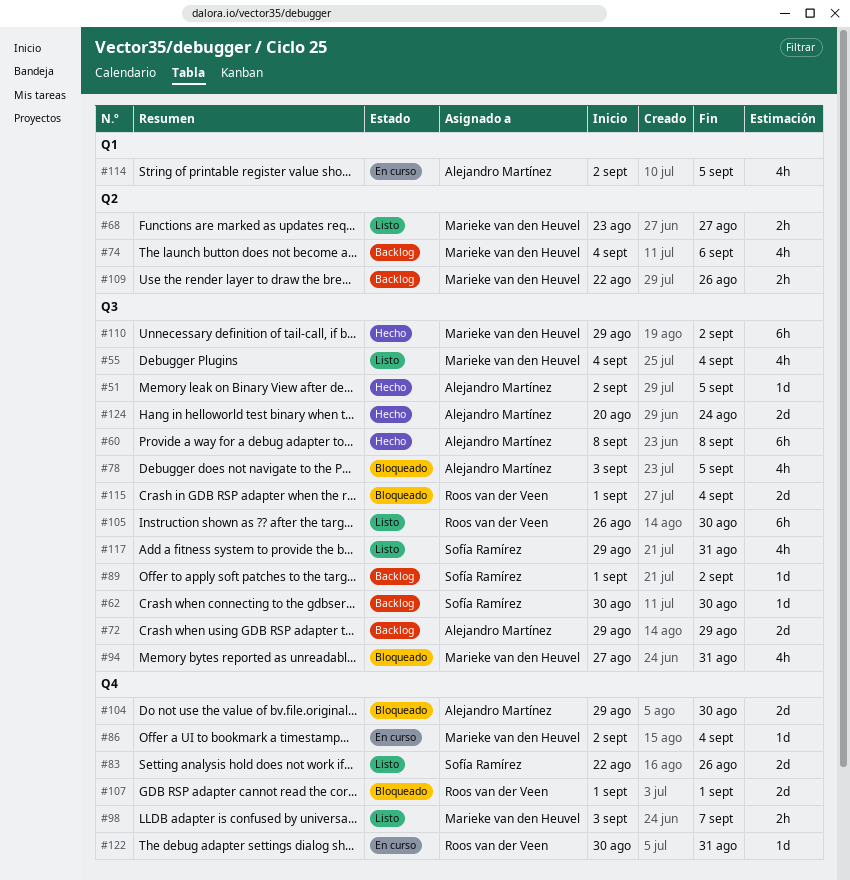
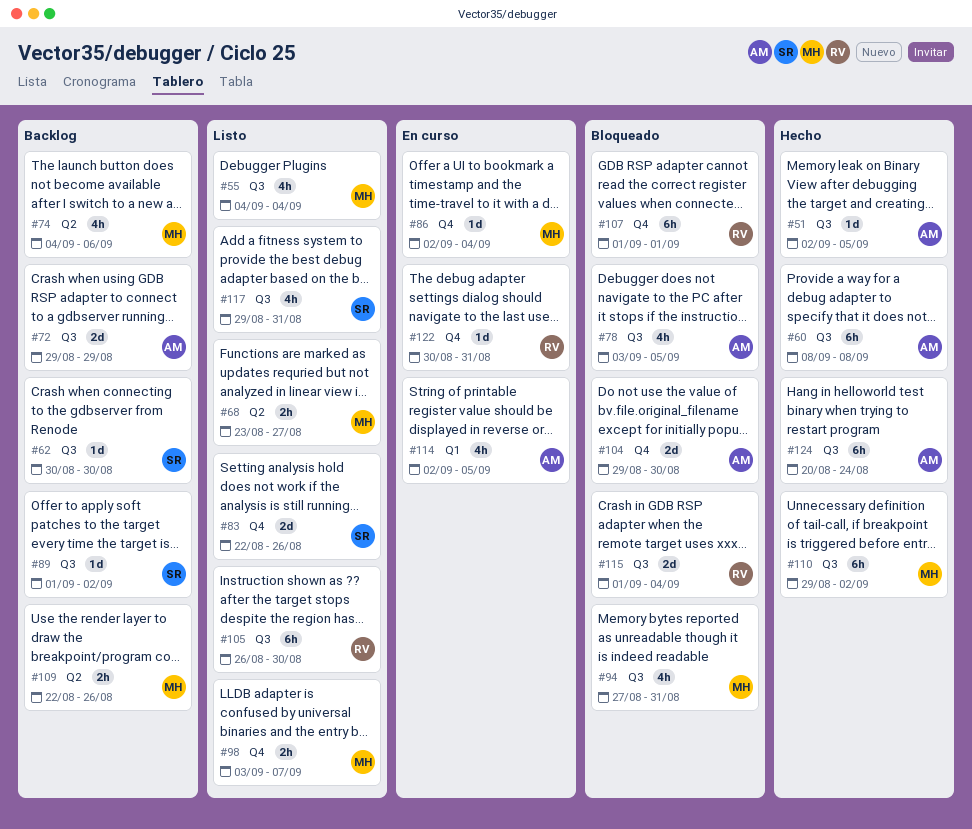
#107, estimate: 2d -> 6h
#124, estimate: 2d -> 6h

